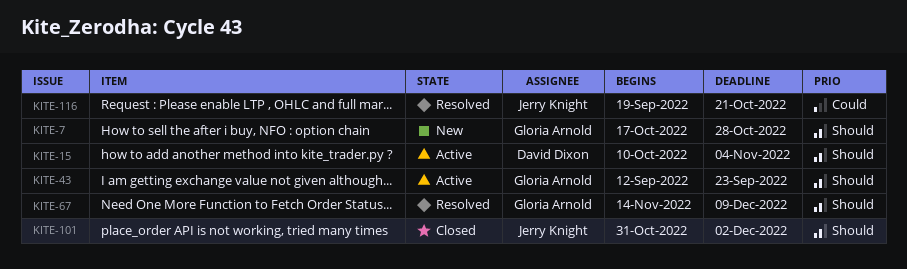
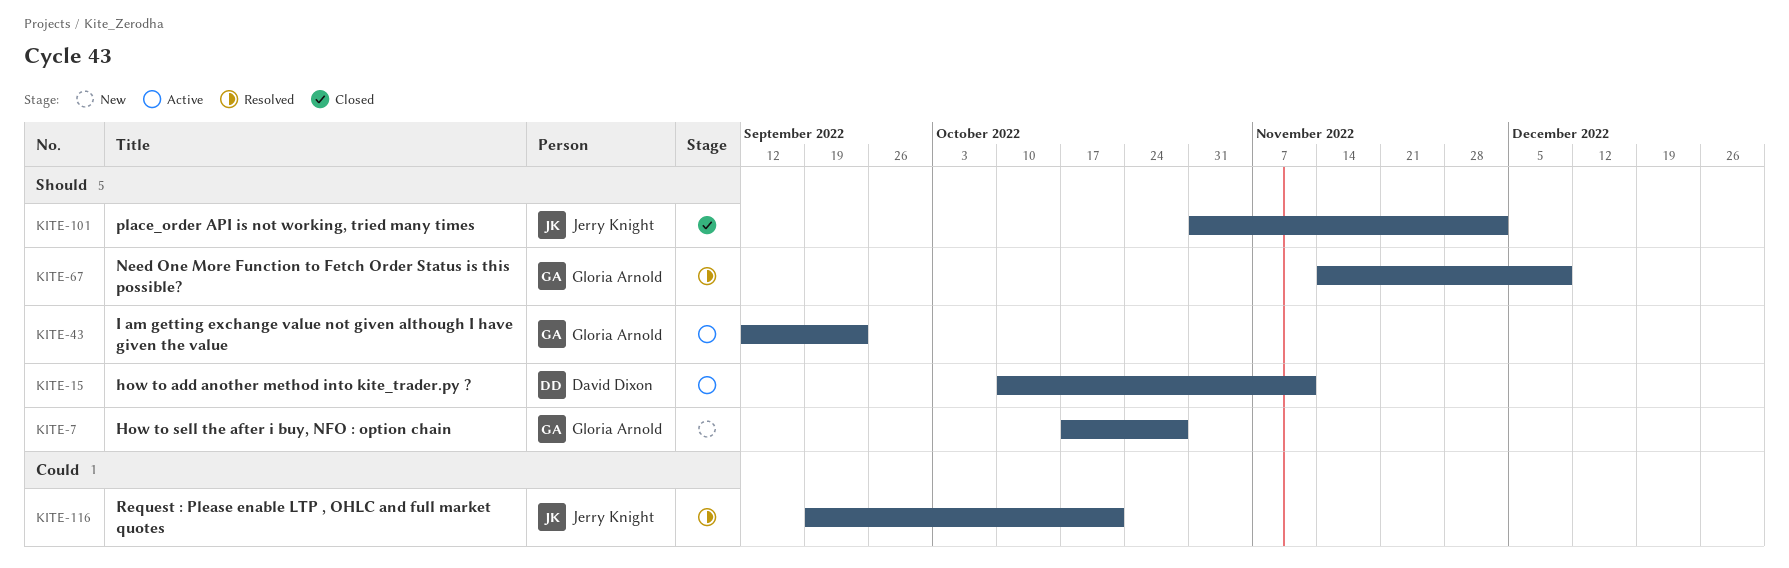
KITE-15, due: Nov 4 -> Nov 11

